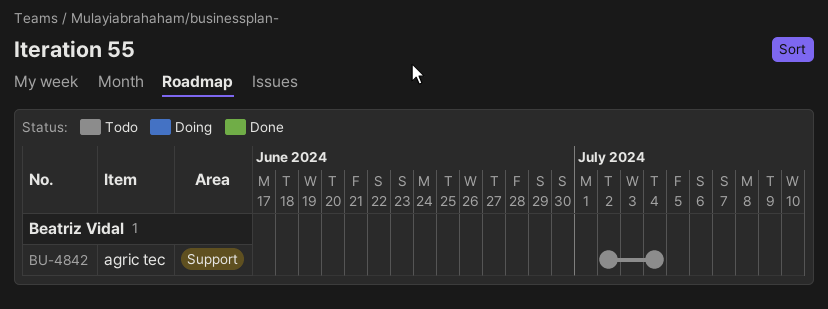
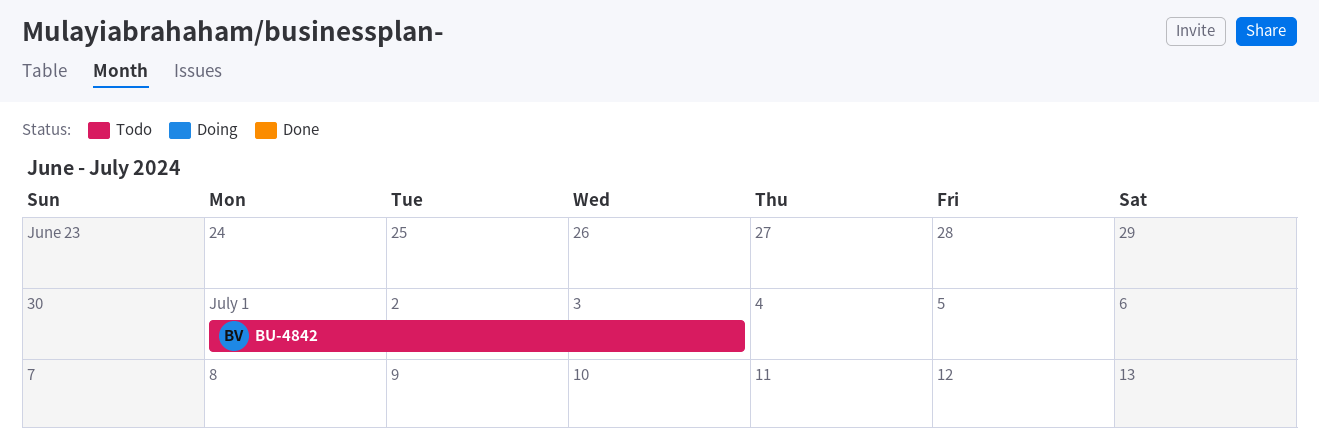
BU-4842, start: Jul 2 -> Jul 1
BU-4842, due: Jul 4 -> Jul 3

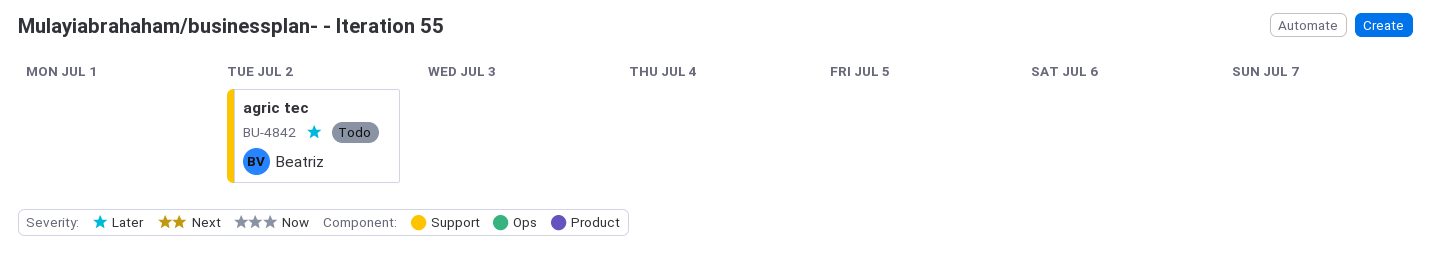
BU-4842, due: Jul 3 -> Jul 2

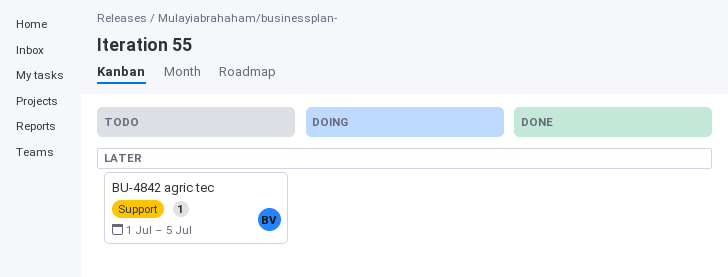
BU-4842, due: Jul 2 -> Jul 5

